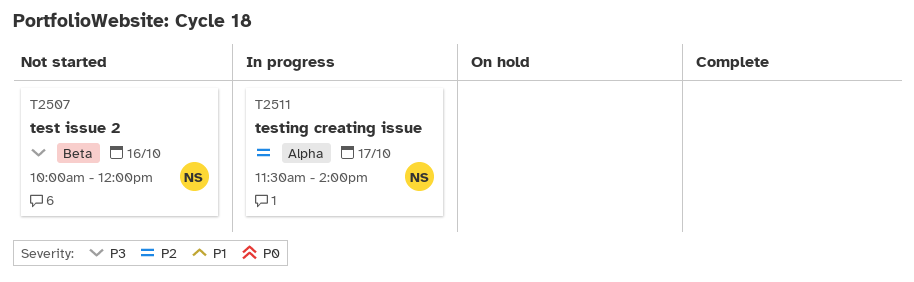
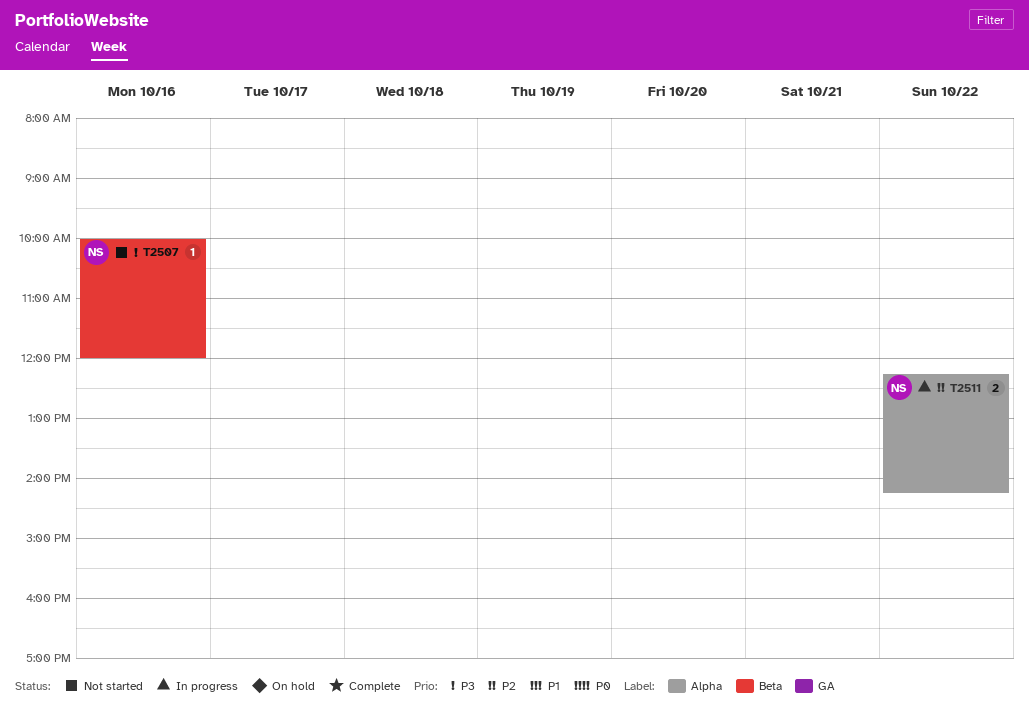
T2511, day: Oct 17 -> Oct 22
T2511, begins: 11:30 -> 12:15
T2511, ends: 14:00 -> 14:15

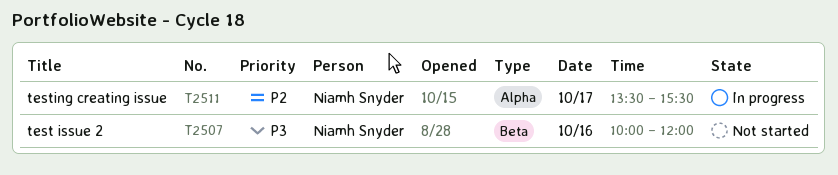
T2511, day: Oct 22 -> Oct 17
T2511, begins: 12:15 -> 13:30
T2511, ends: 14:15 -> 15:30

